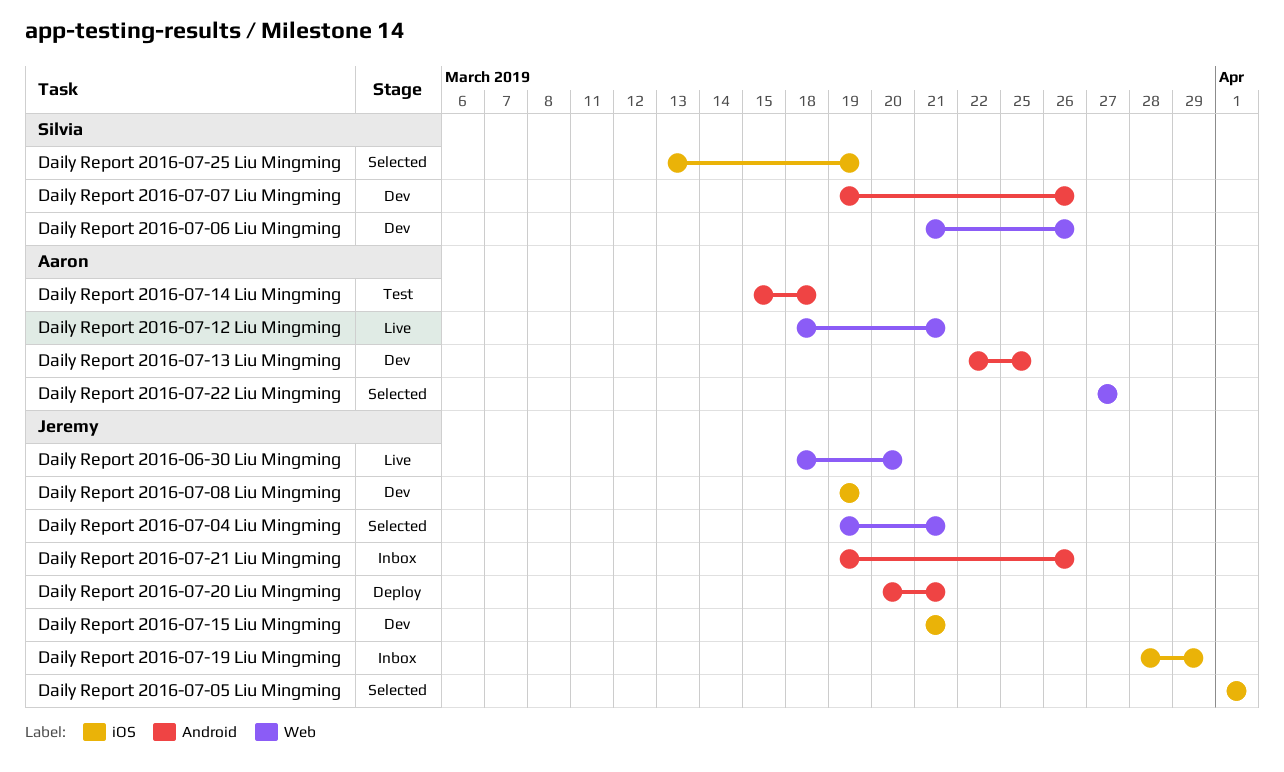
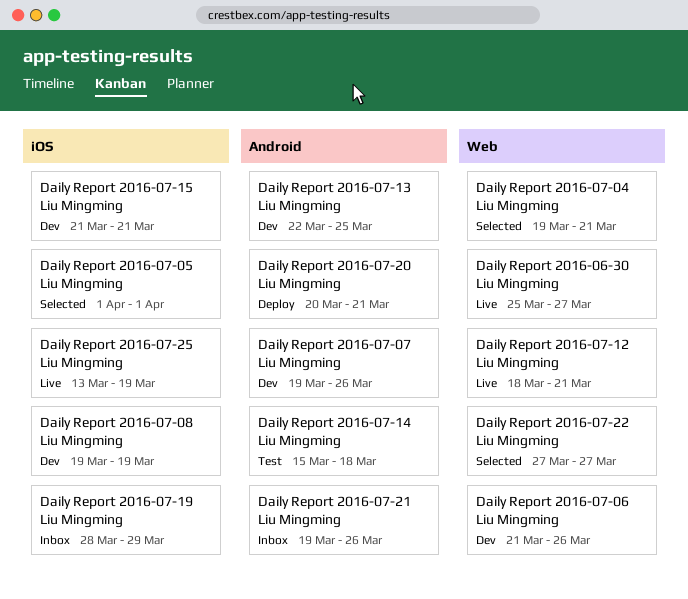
Daily Report 2016-06-30 Liu Mingming, start: Mar 18 -> Mar 25
Daily Report 2016-06-30 Liu Mingming, due: Mar 20 -> Mar 27
Daily Report 2016-07-25 Liu Mingming, status: Selected -> Live

